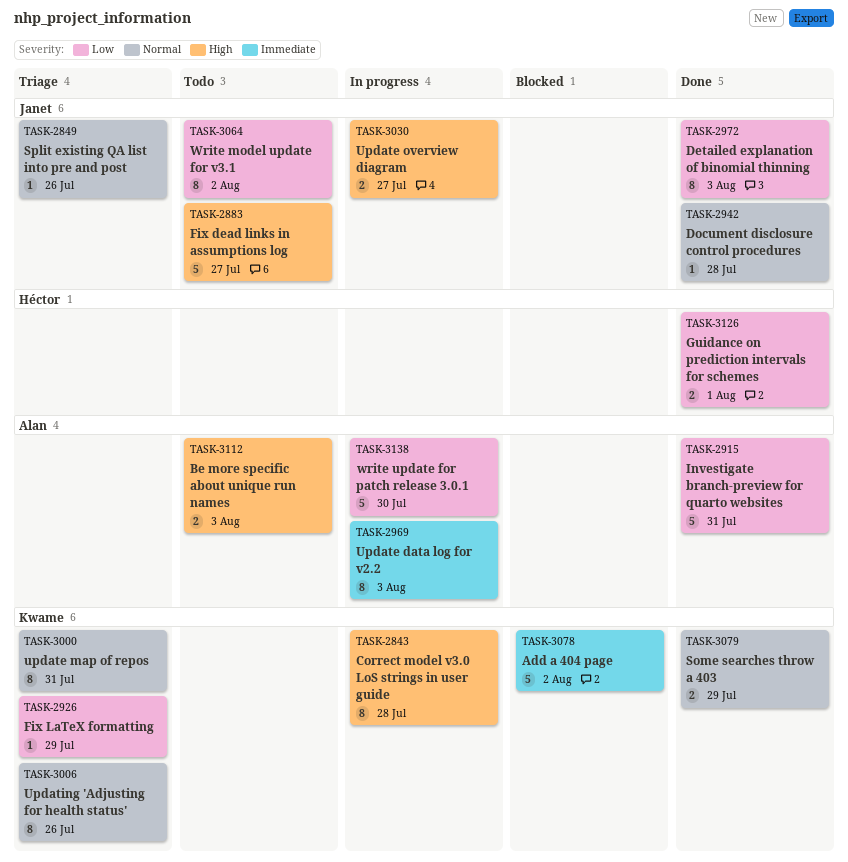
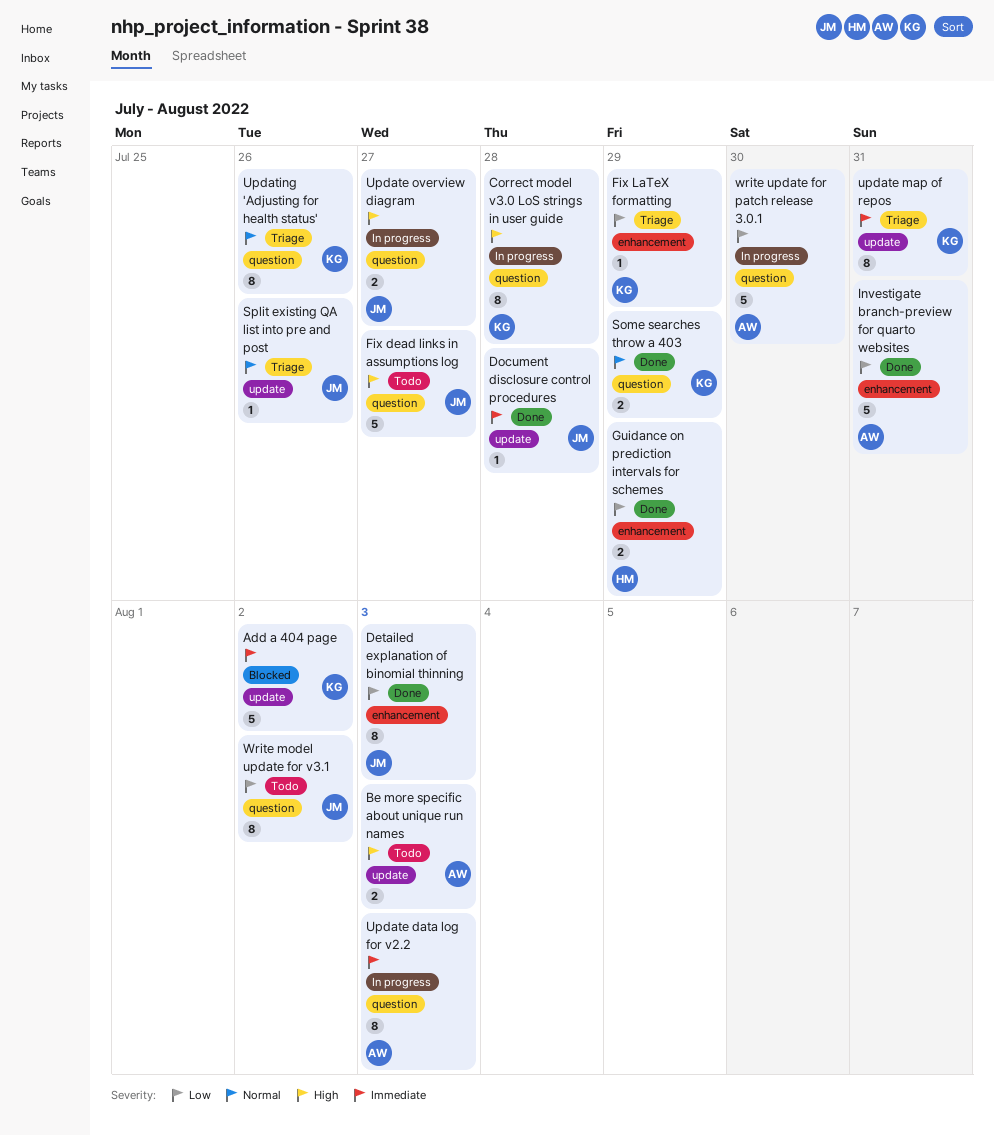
Document disclosure control procedures, priority: Normal -> Immediate
Guidance on prediction intervals for schemes, due: Aug 1 -> Jul 29
update map of repos, priority: Normal -> Immediate

